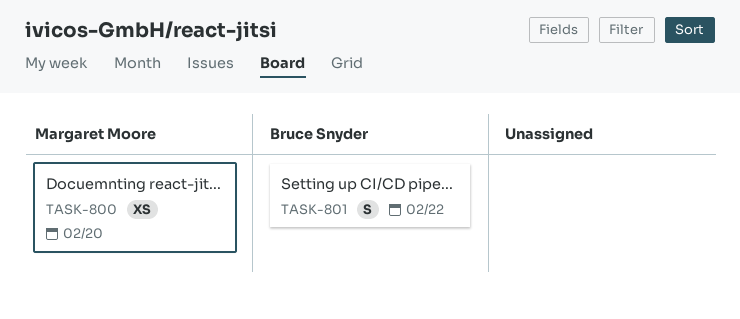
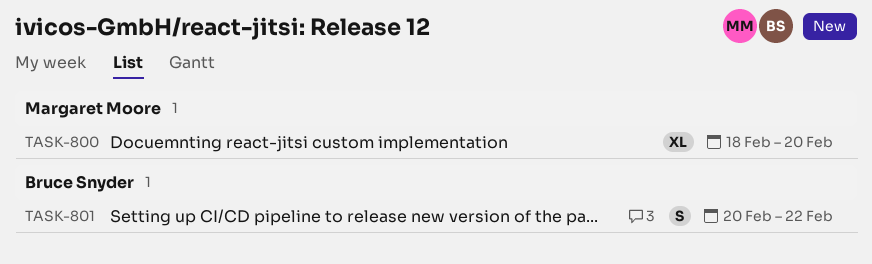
TASK-800, estimate: XS -> XL

